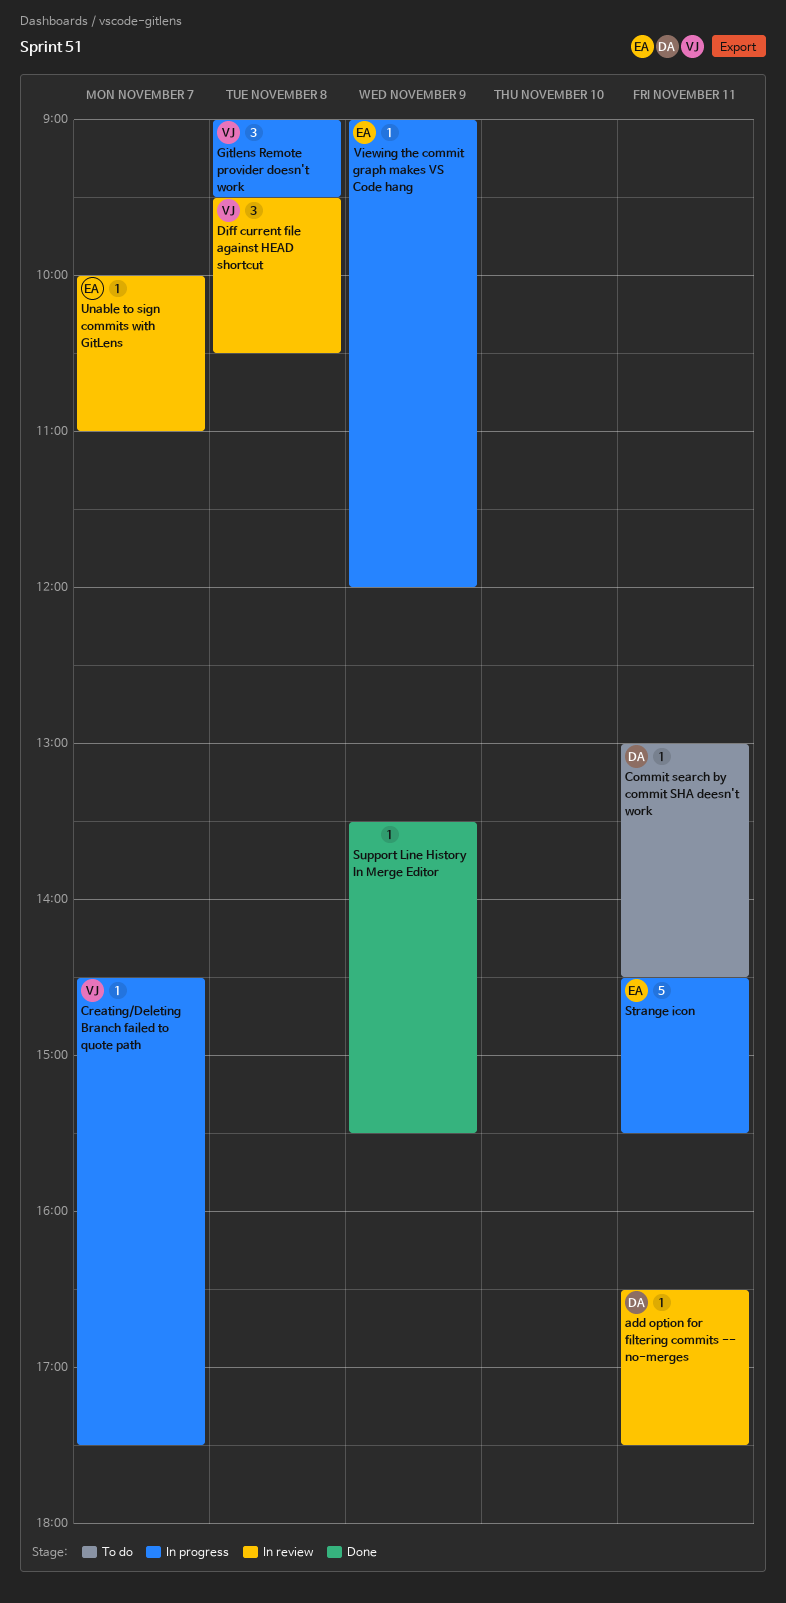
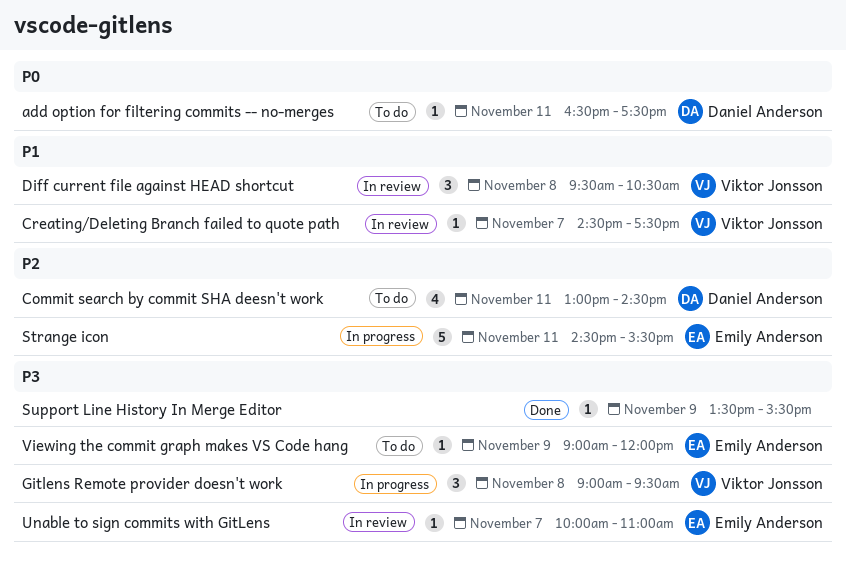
add option for filtering commits -- no-merges, status: In review -> To do
Commit search by commit SHA deesn't work, estimate: 1 -> 4
Creating/Deleting Branch failed to quote path, status: In progress -> In review
Viewing the commit graph makes VS Code hang, status: In progress -> To do

